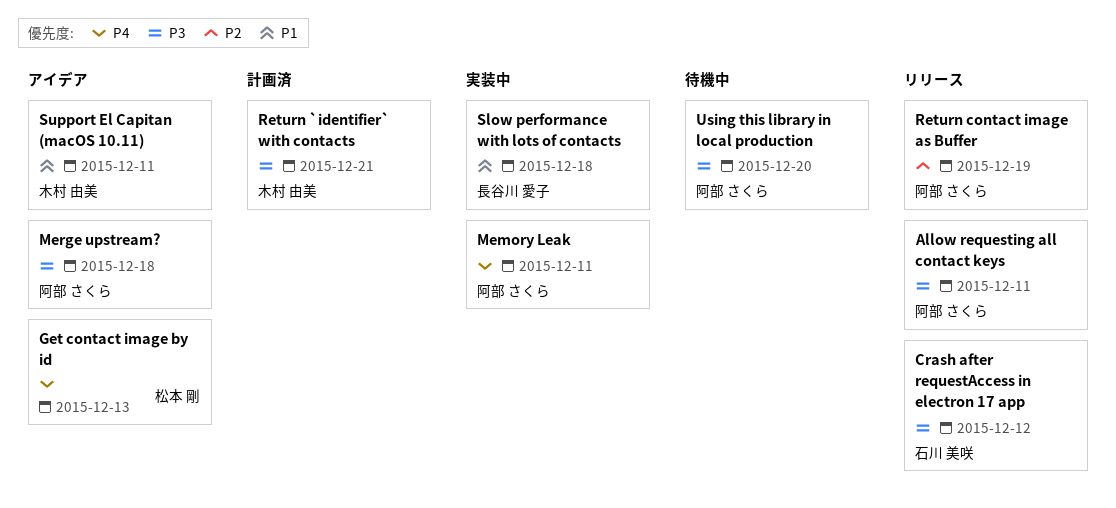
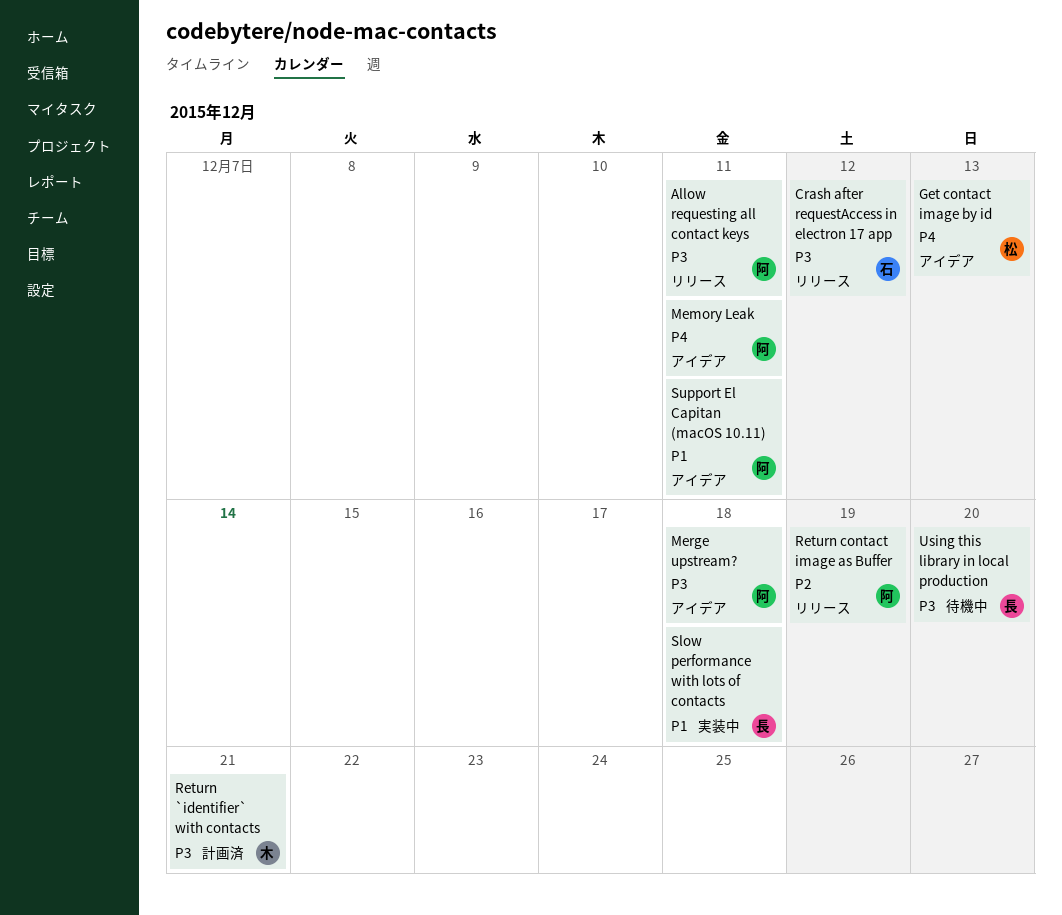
Memory Leak, status: 実装中 -> アイデア
Support El Capitan (macOS 10.11), owner: 木村 由美 -> 阿部 さくら
Using this library in local production, owner: 阿部 さくら -> 長谷川 愛子

